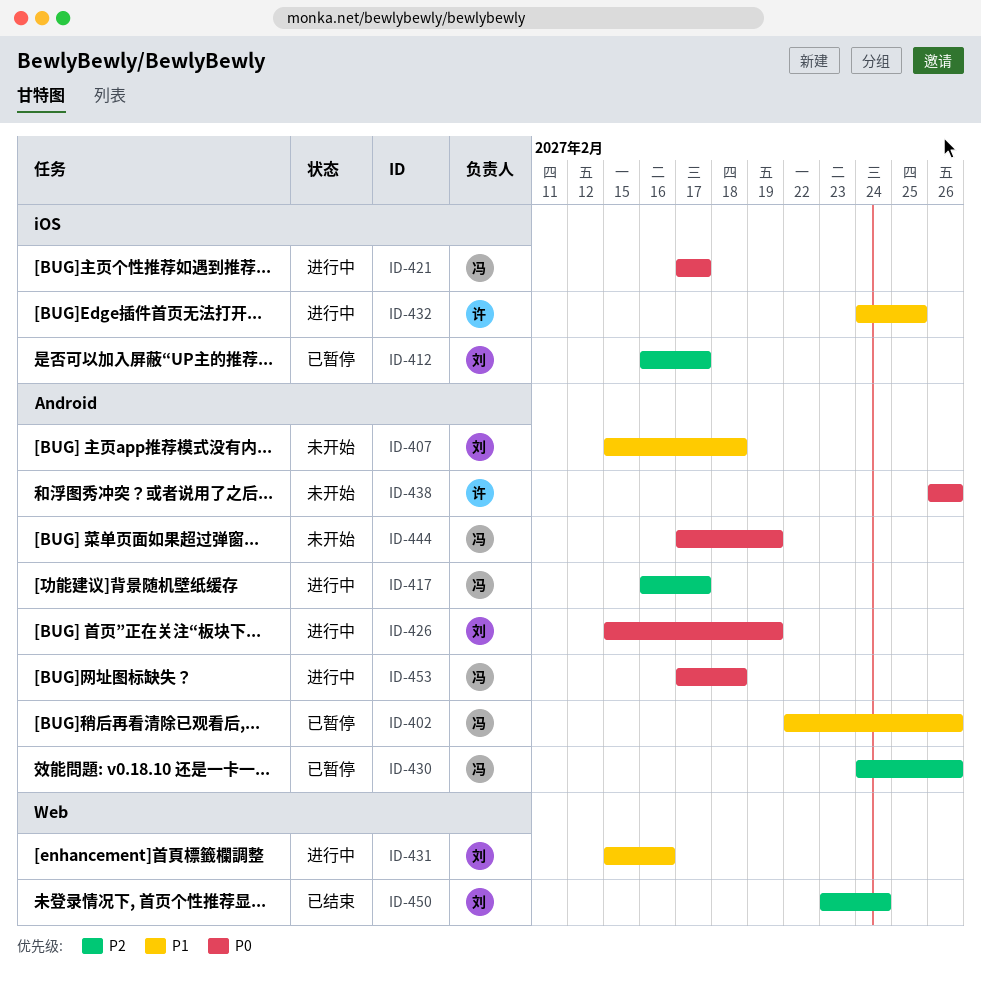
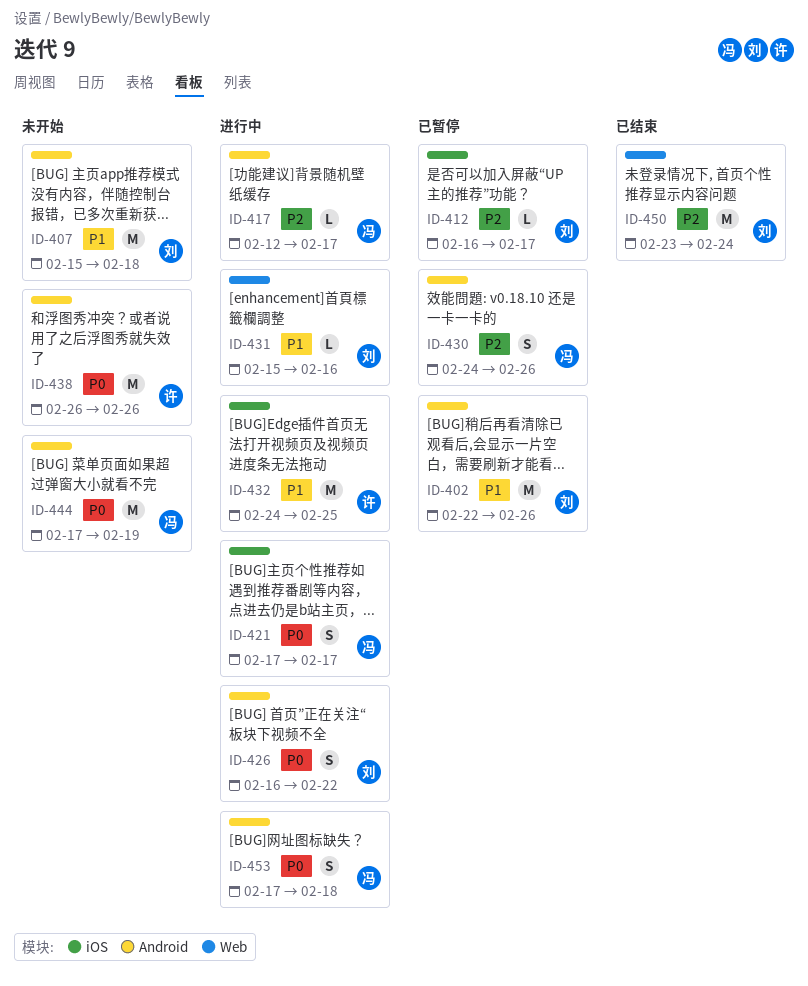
ID-402, owner: 冯 -> 刘
ID-417, start: Feb 16 -> Feb 12
ID-426, start: Feb 15 -> Feb 16
ID-426, due: Feb 19 -> Feb 22

